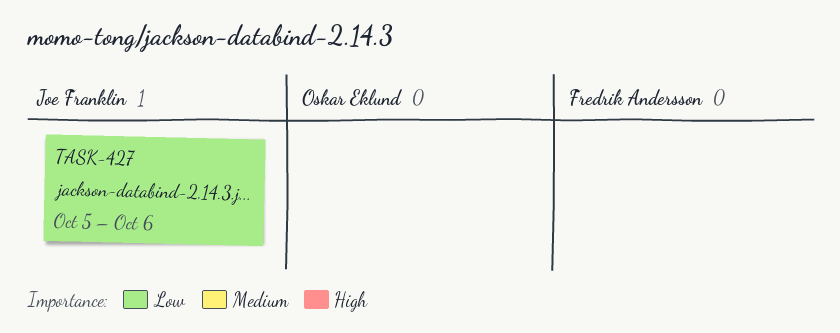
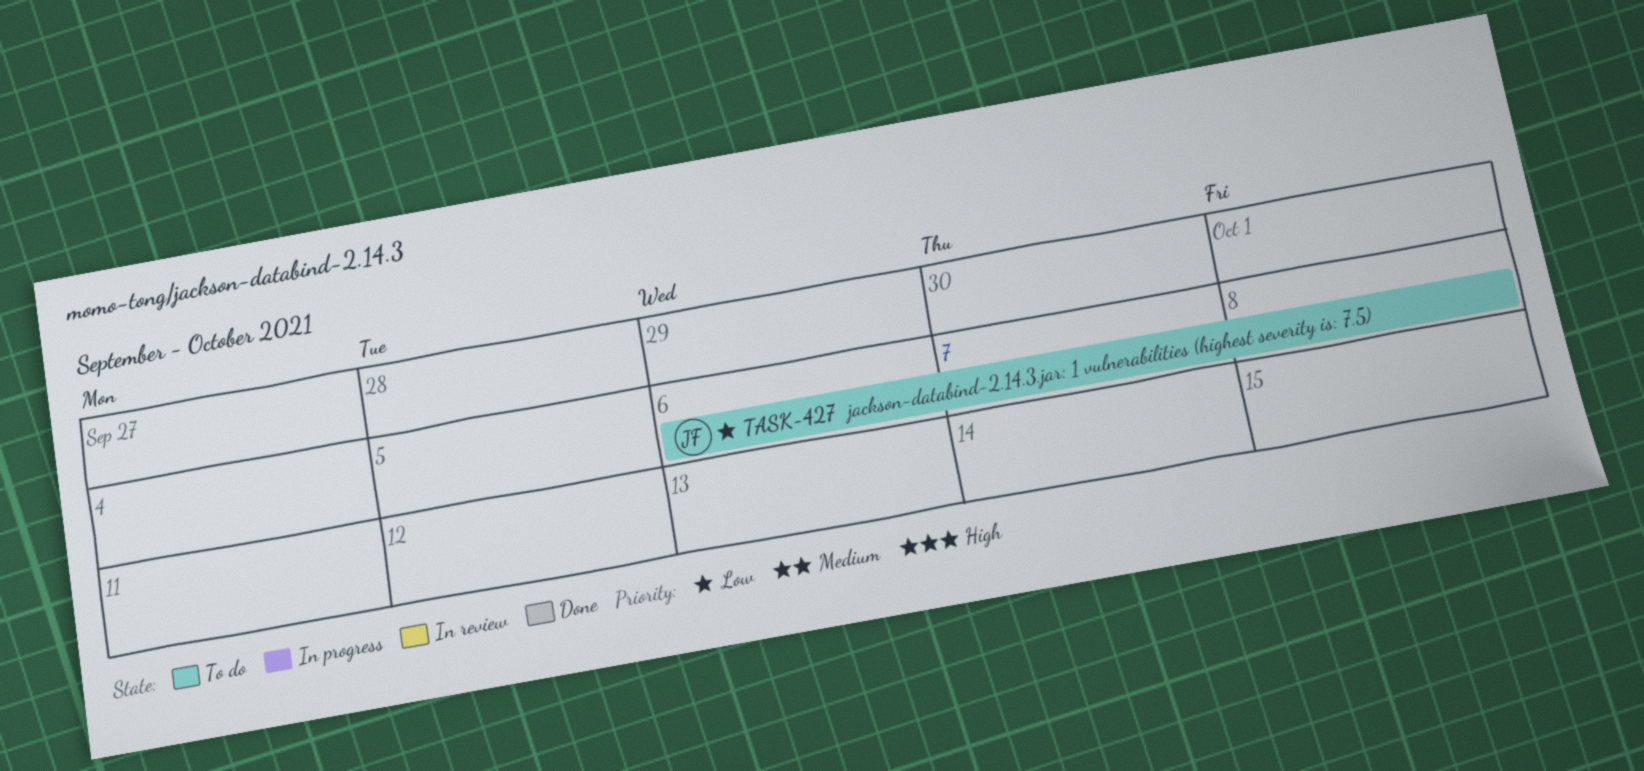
TASK-427, start: Oct 5 -> Oct 6
TASK-427, due: Oct 6 -> Oct 8

